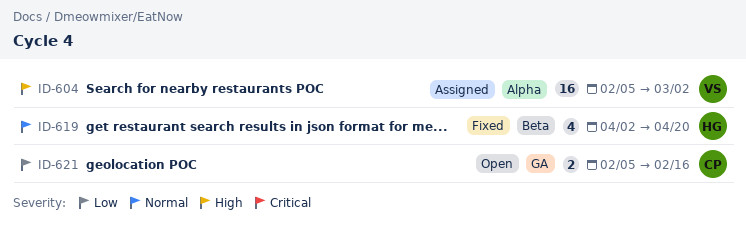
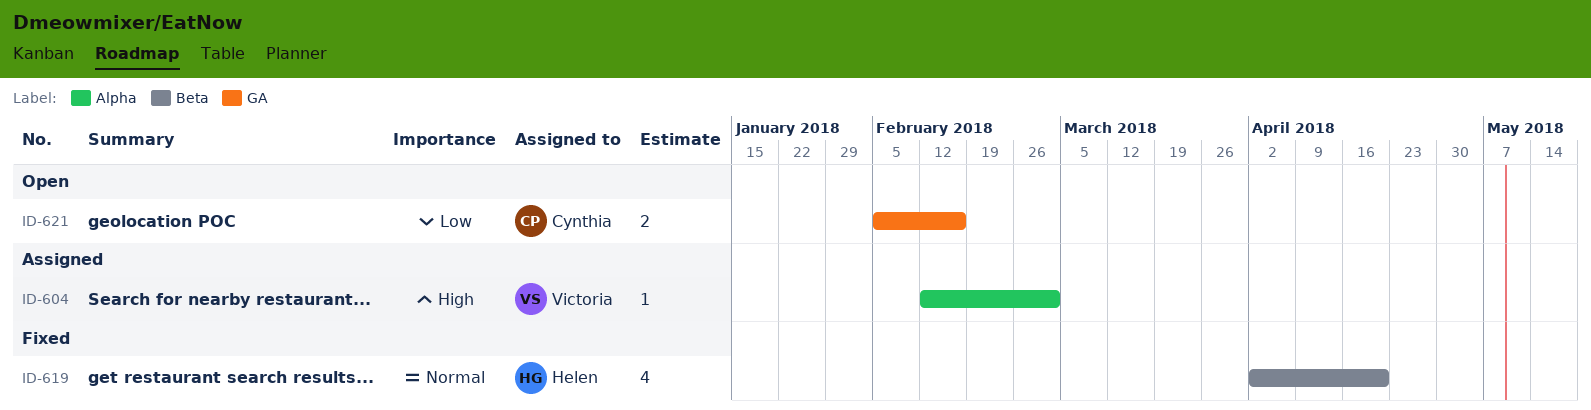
ID-604, estimate: 16 -> 1
ID-604, start: Feb 5 -> Feb 12

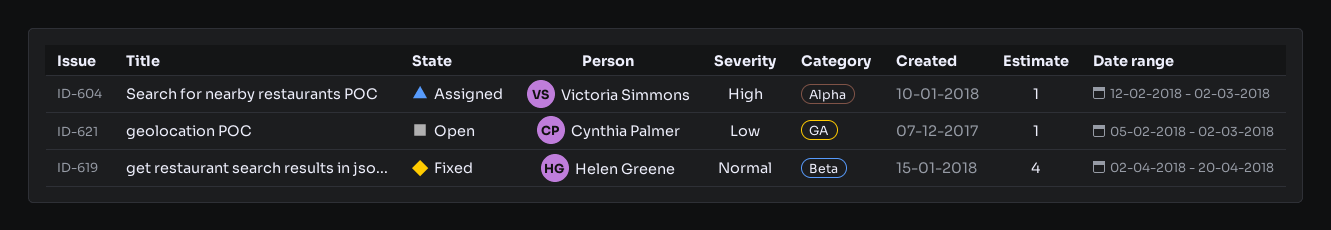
ID-621, estimate: 2 -> 1
ID-621, due: Feb 16 -> Mar 2

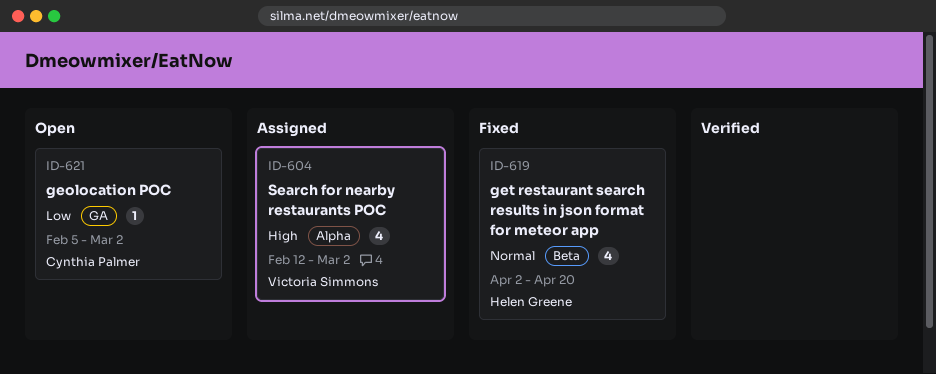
ID-604, estimate: 1 -> 4

